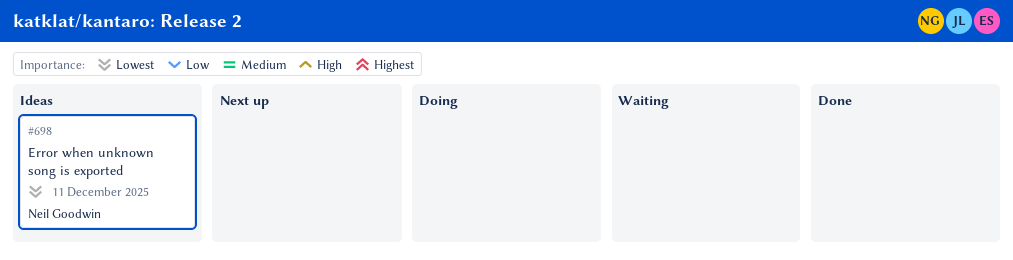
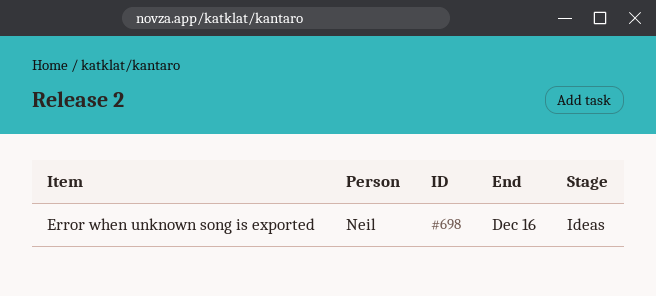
#698, due: Dec 11 -> Dec 16

